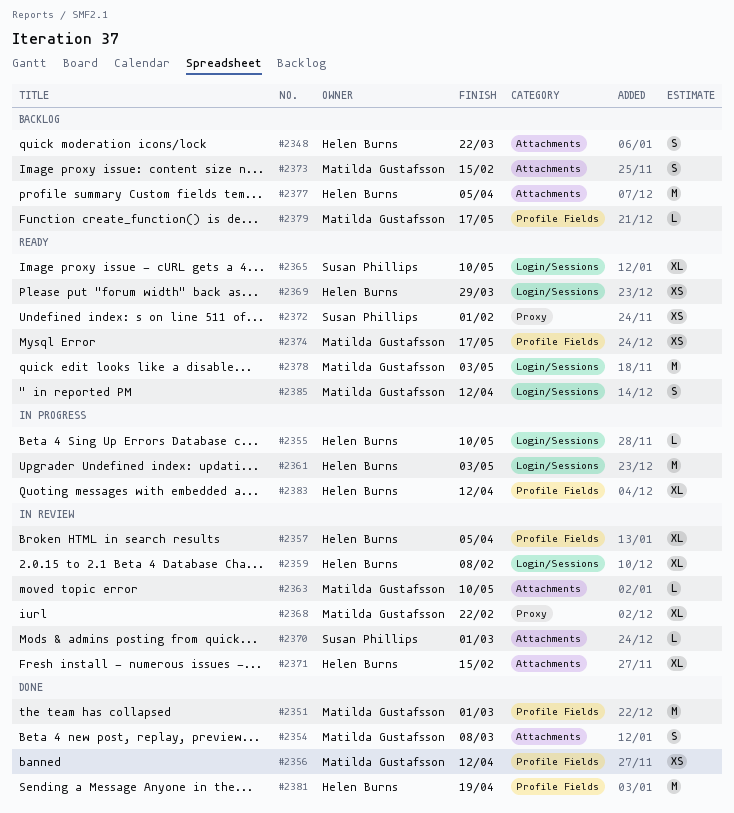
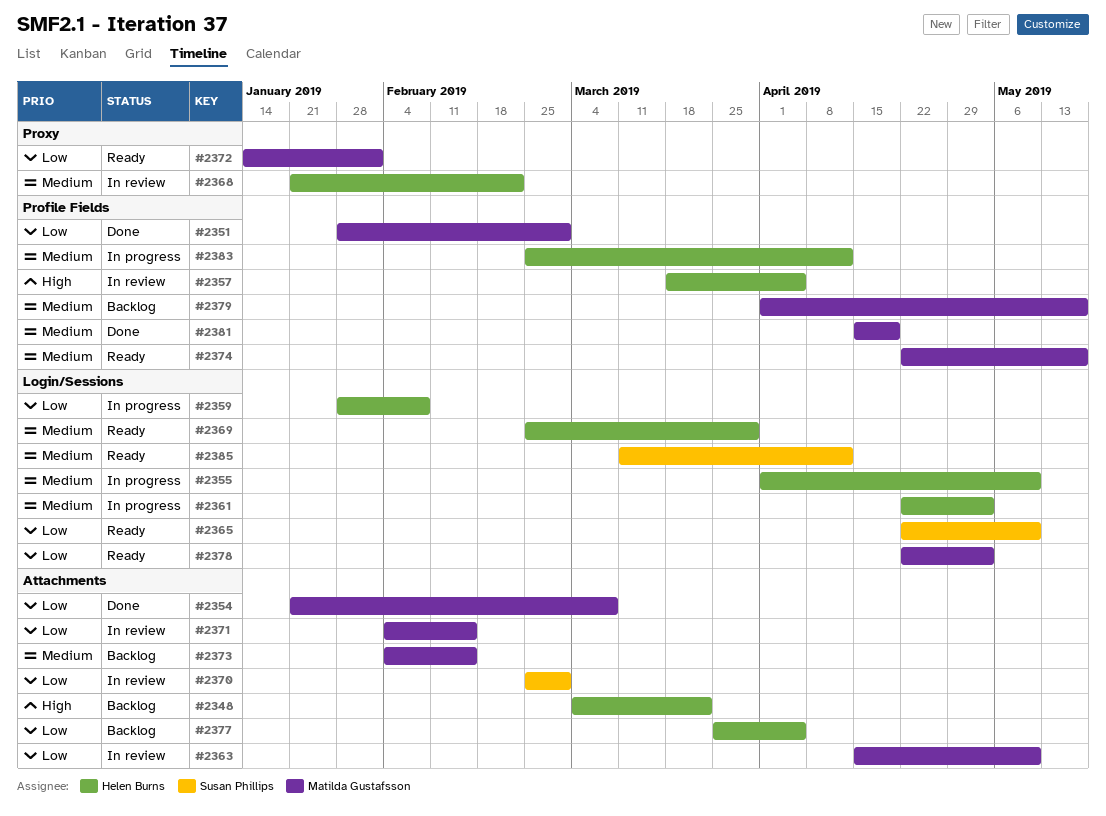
#2356: present -> none
#2359, status: In review -> In progress
#2368, owner: Matilda Gustafsson -> Helen Burns
#2371, owner: Helen Burns -> Matilda Gustafsson
#2372, owner: Susan Phillips -> Matilda Gustafsson
#2381, owner: Helen Burns -> Matilda Gustafsson
#2385, owner: Matilda Gustafsson -> Susan Phillips

